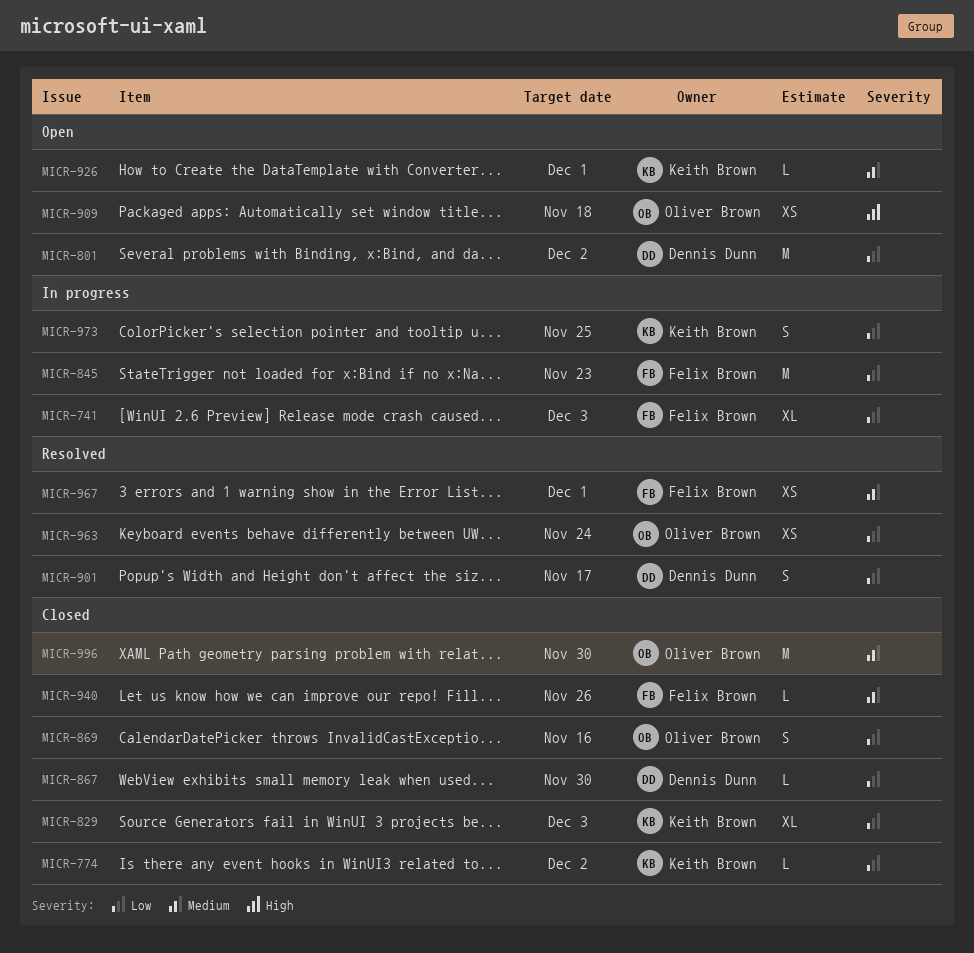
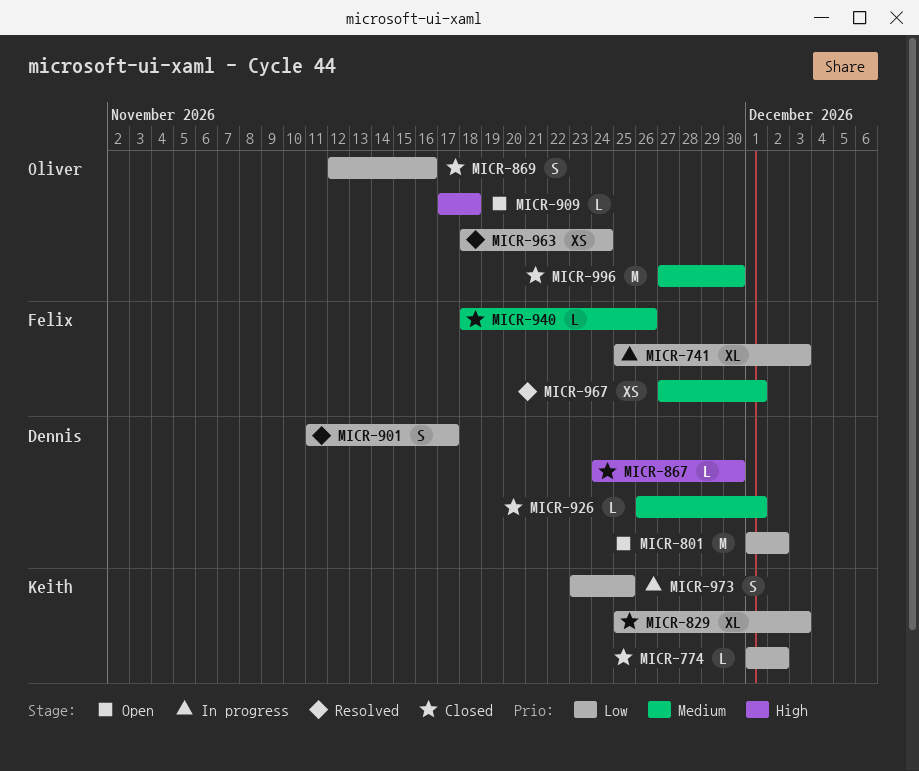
MICR-845: present -> none
MICR-867, priority: Low -> High
MICR-909, estimate: XS -> L
MICR-926, status: Open -> Closed
MICR-926, owner: Keith Brown -> Dennis Dunn

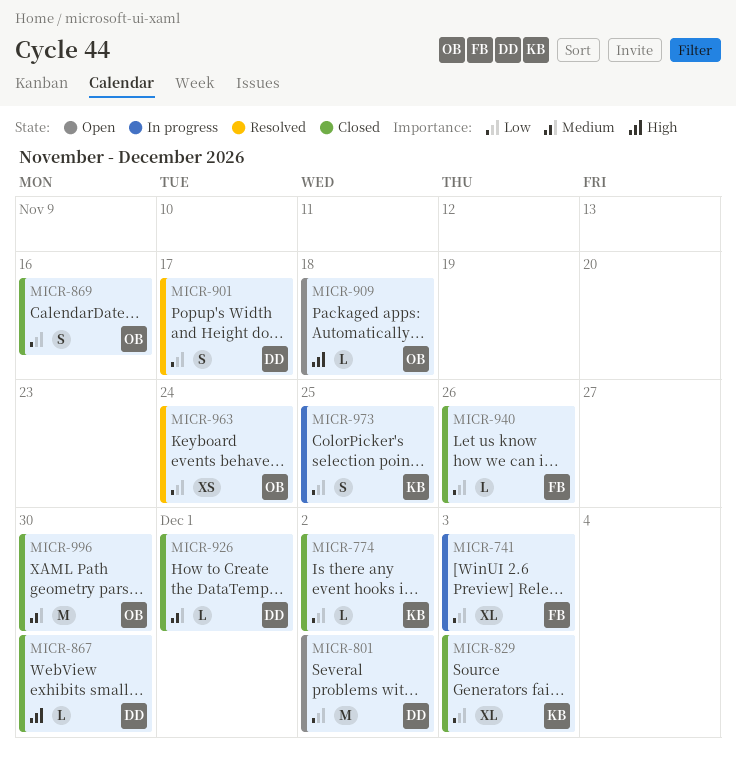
MICR-940, priority: Medium -> Low
MICR-967: present -> none

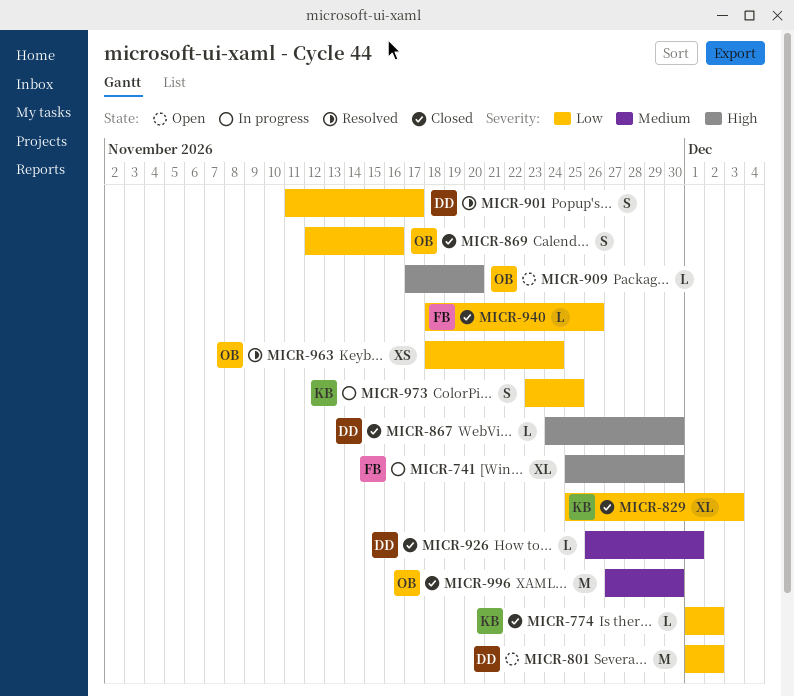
MICR-741, priority: Low -> High
MICR-741, due: Dec 3 -> Nov 30
MICR-909, due: Nov 18 -> Nov 20

